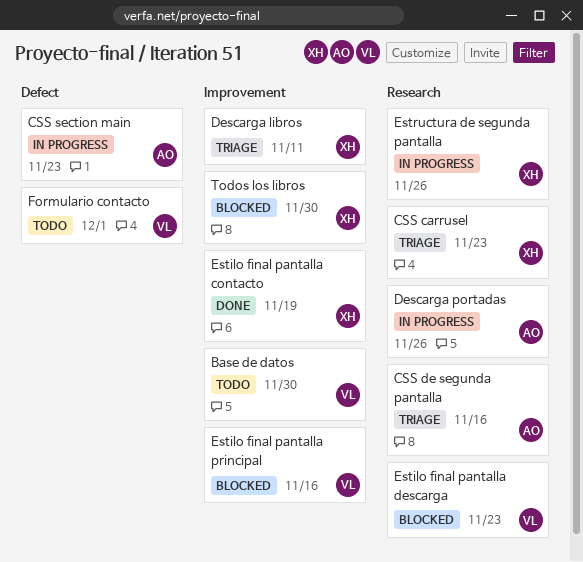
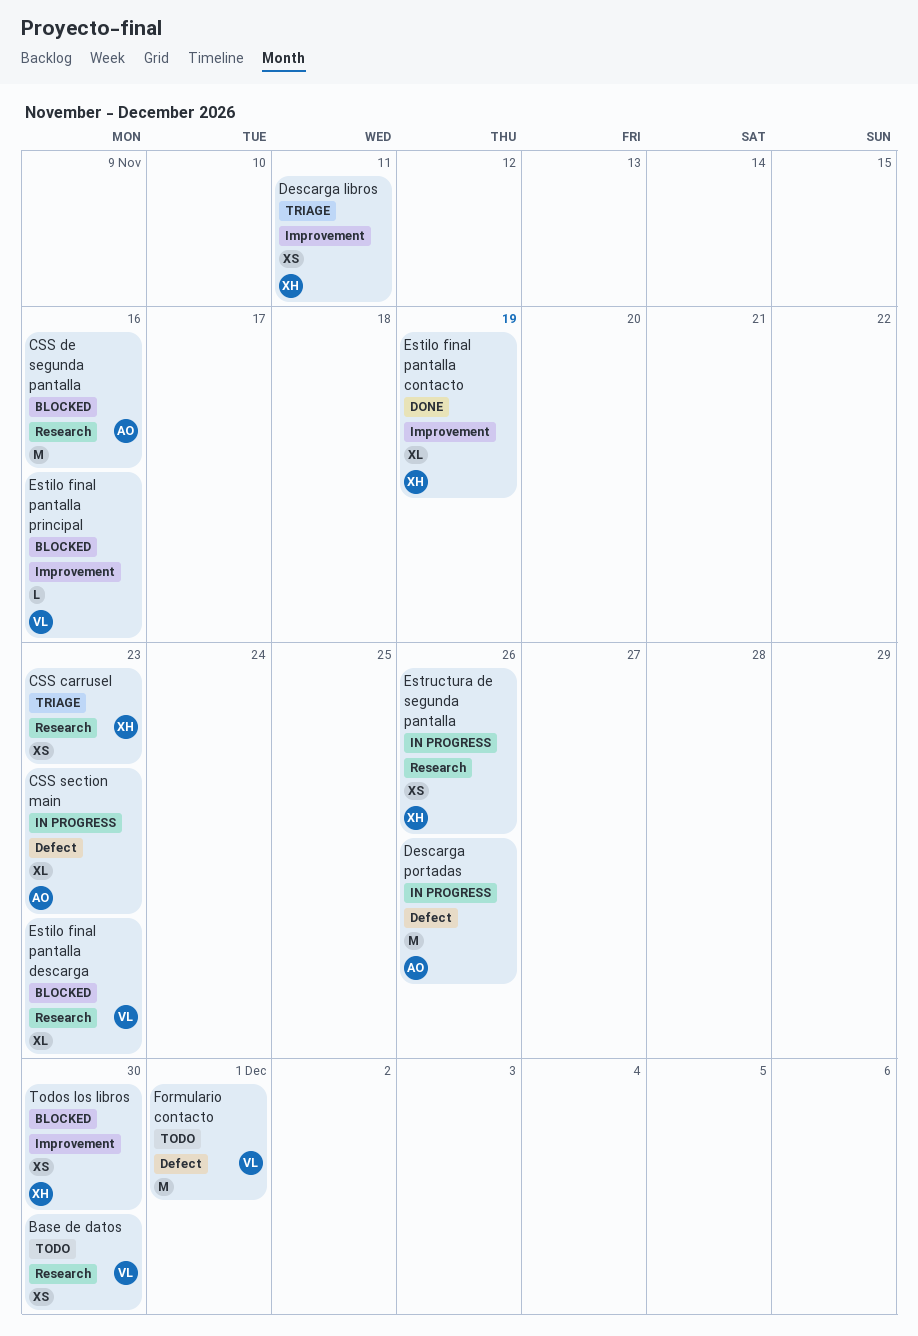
Base de datos, label: Improvement -> Research
CSS de segunda pantalla, status: Triage -> Blocked
Descarga portadas, label: Research -> Defect

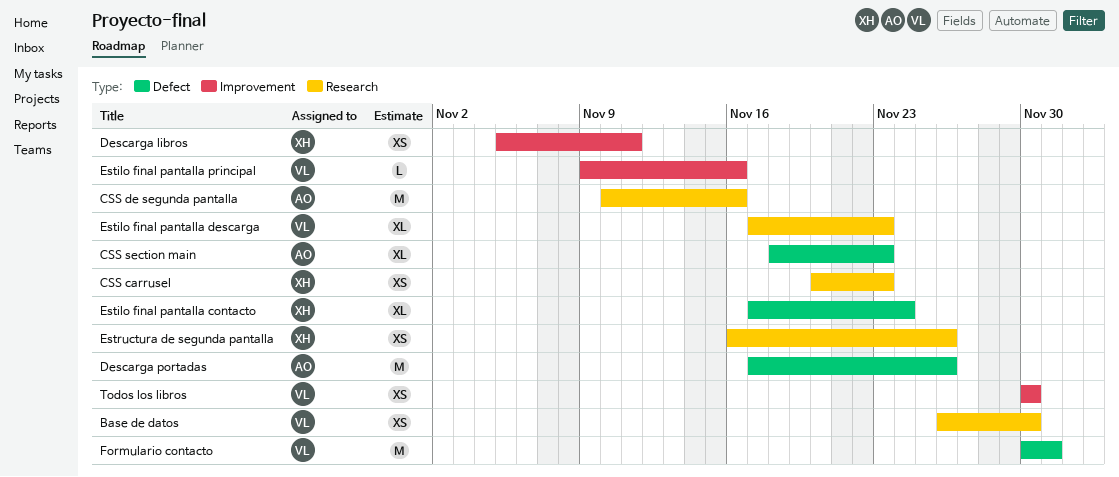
Estilo final pantalla contacto, label: Improvement -> Defect
Estilo final pantalla contacto, due: Nov 19 -> Nov 24
Todos los libros, owner: XH -> VL

